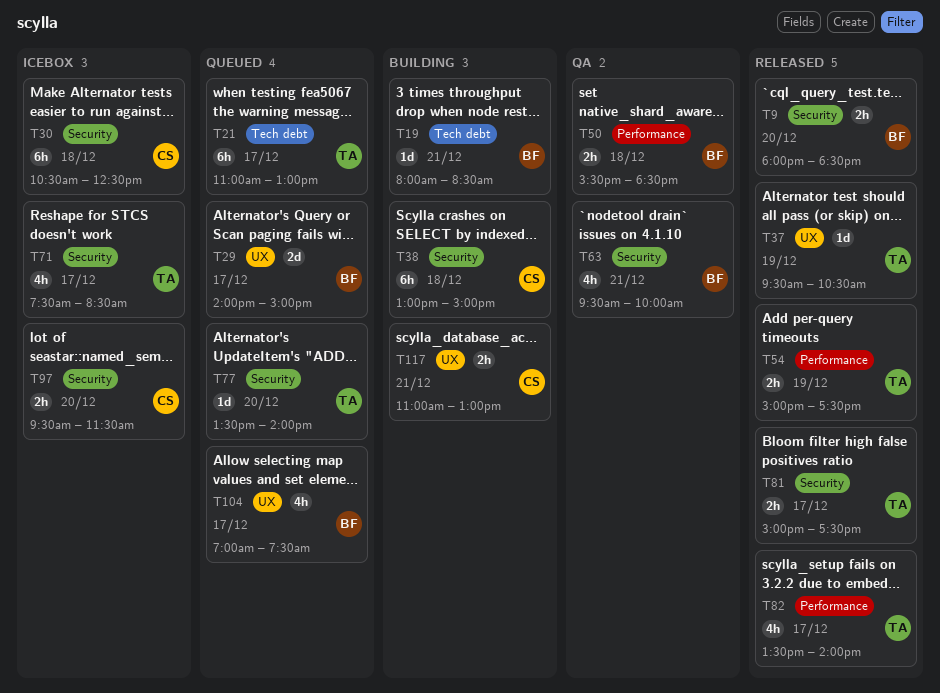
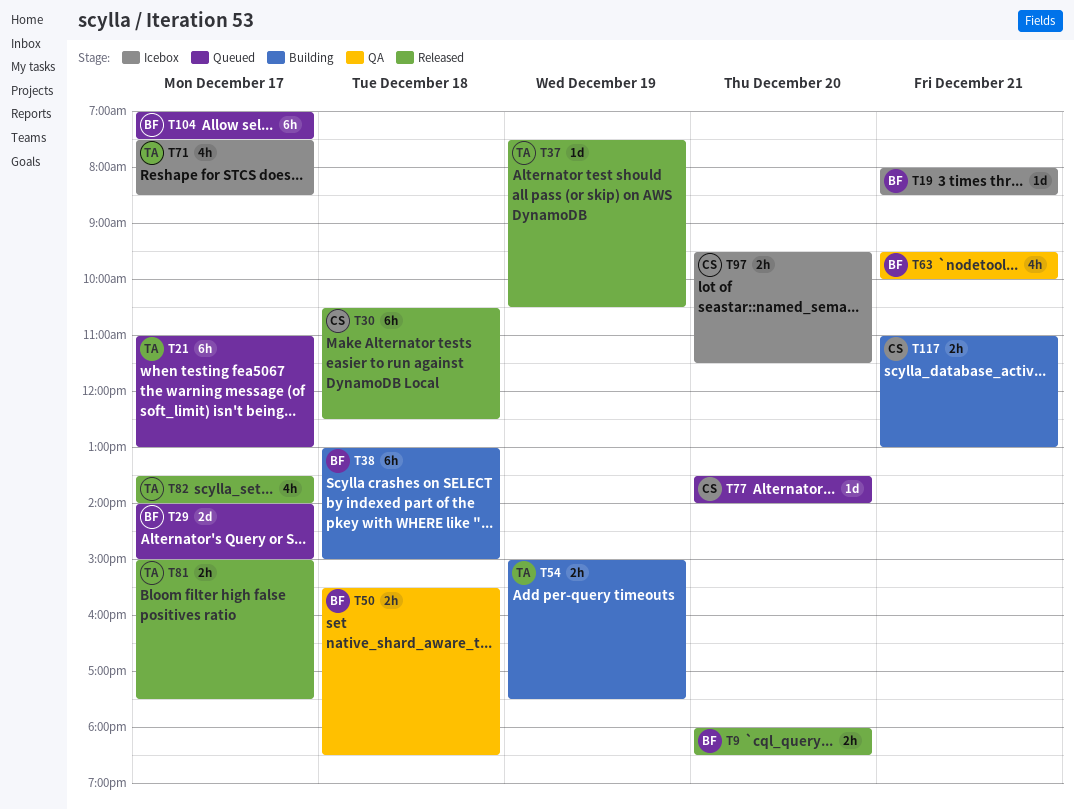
T19, status: Building -> Icebox
T30, status: Icebox -> Released
T37, begins: 09:30 -> 07:30
T38, owner: CS -> BF
T54, status: Released -> Building
T77, owner: TA -> CS
T104, estimate: 4h -> 6h

